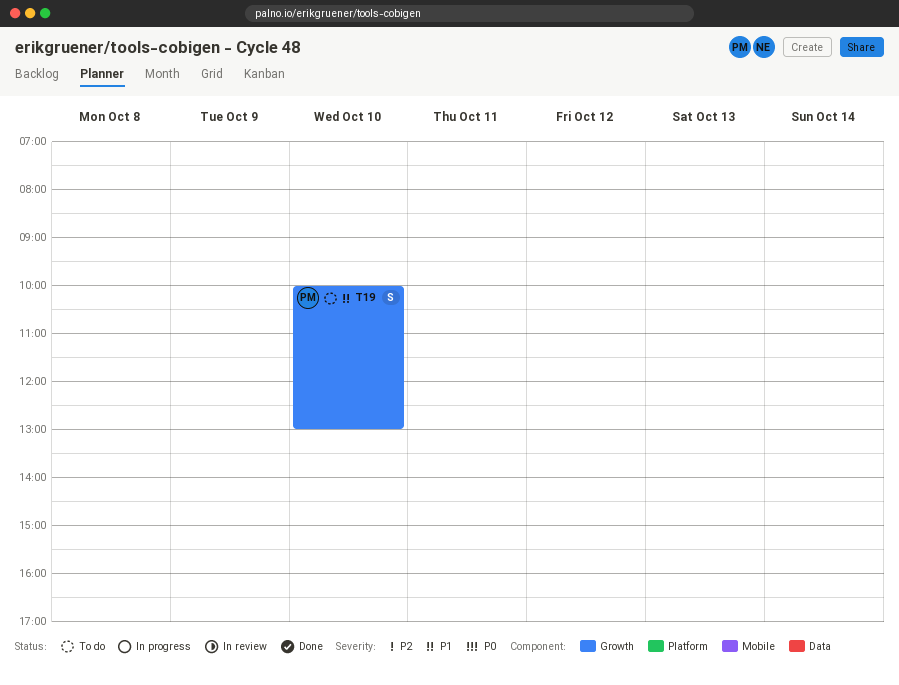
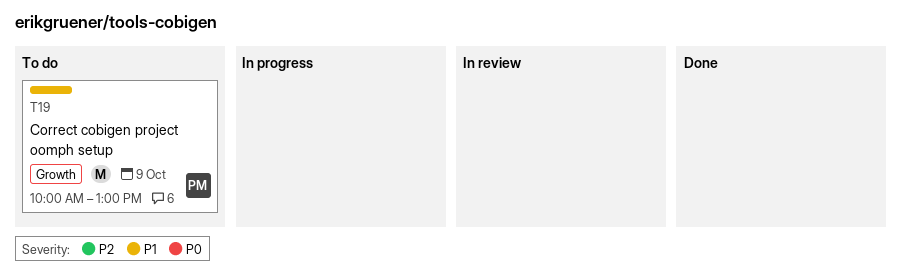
T19, estimate: S -> M
T19, day: Oct 10 -> Oct 9

